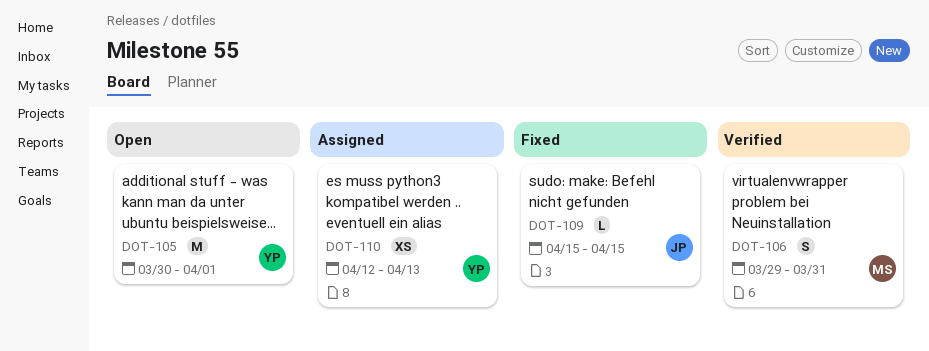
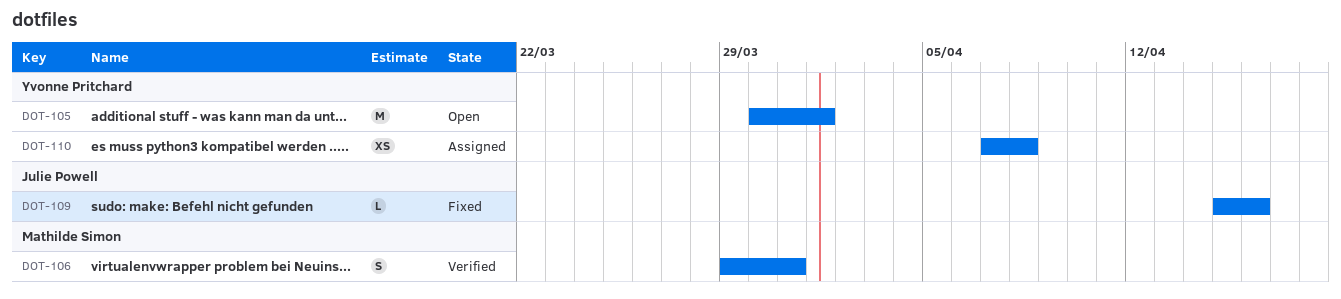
DOT-109, due: Apr 15 -> Apr 16
DOT-110, start: Apr 12 -> Apr 7
DOT-110, due: Apr 13 -> Apr 8

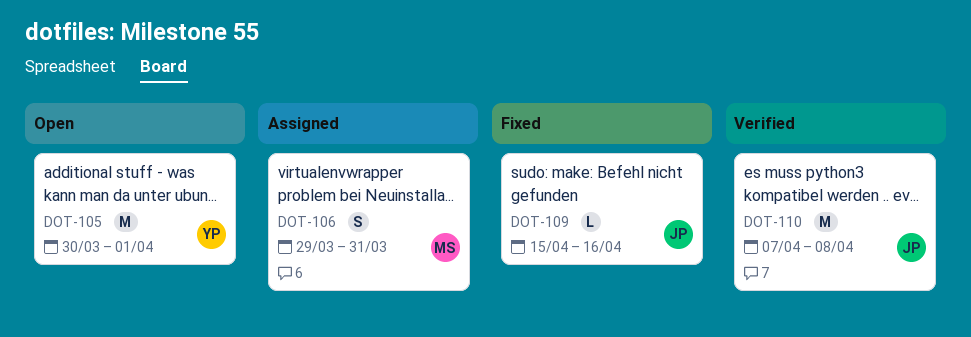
DOT-106, status: Verified -> Assigned
DOT-110, status: Assigned -> Verified
DOT-110, owner: Yvonne Pritchard -> Julie Powell
DOT-110, estimate: XS -> M

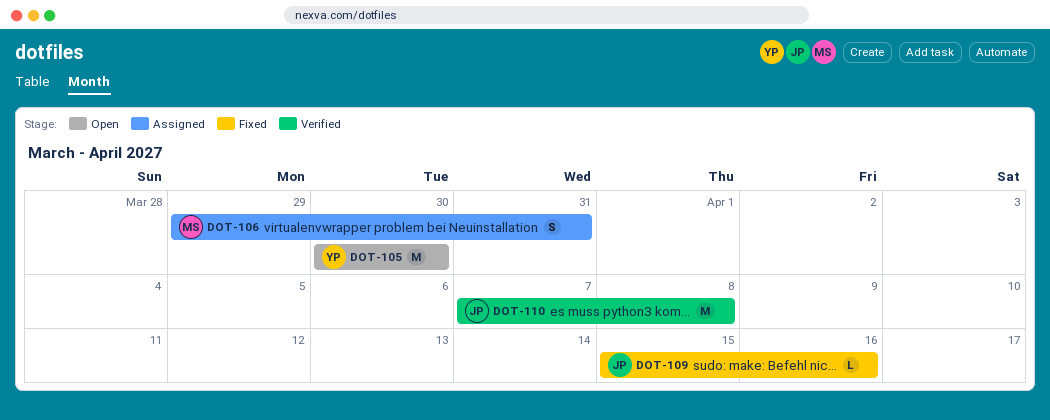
DOT-105, due: Apr 1 -> Mar 30

